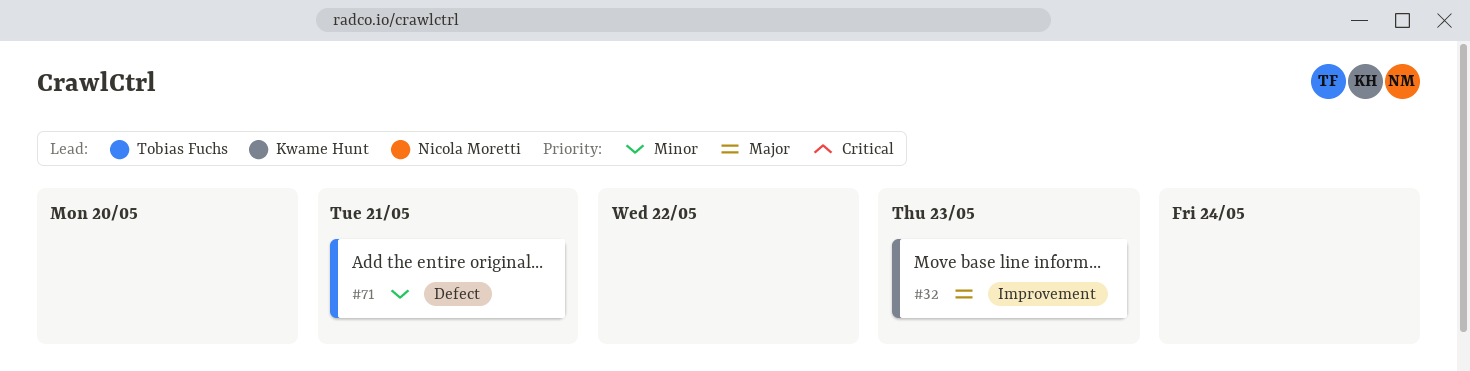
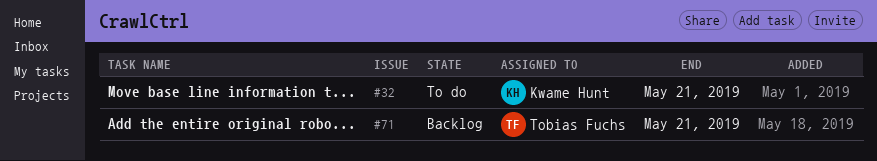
#32, due: May 23 -> May 21

